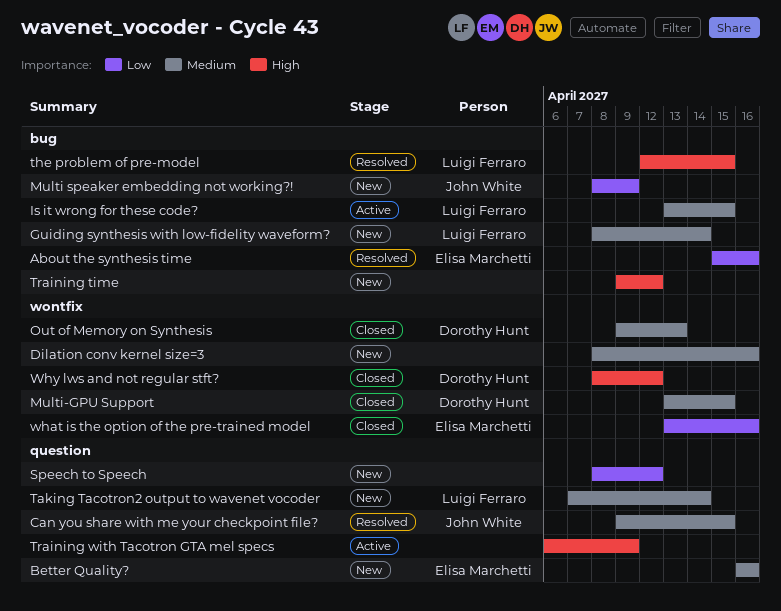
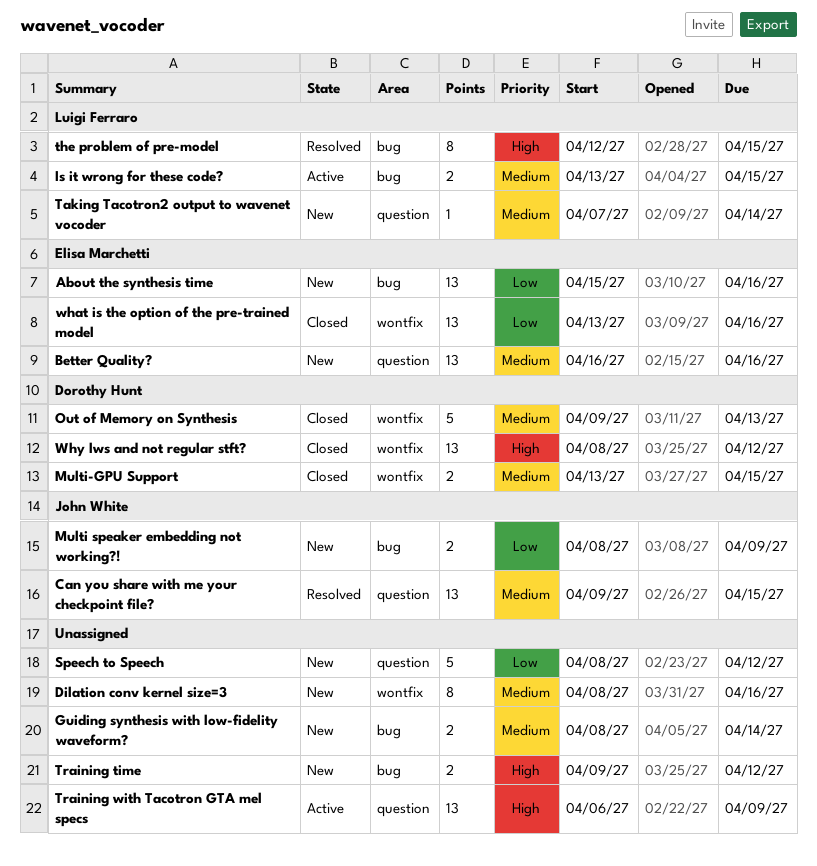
About the synthesis time, status: Resolved -> New
Guiding synthesis with low-fidelity waveform?, owner: Luigi Ferraro -> none

